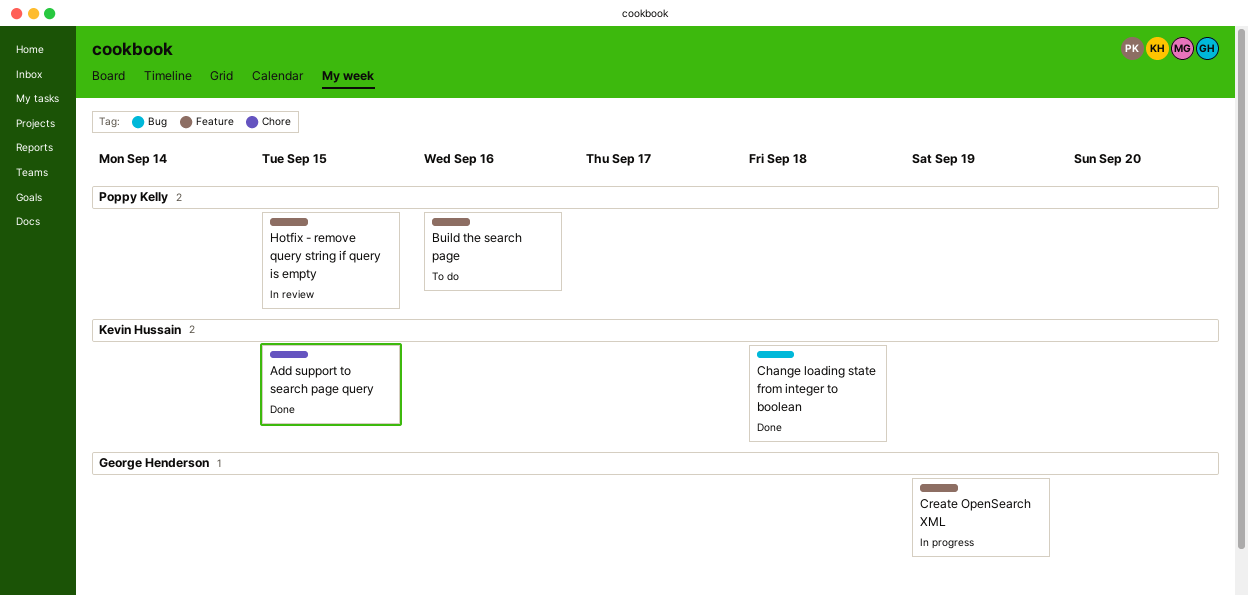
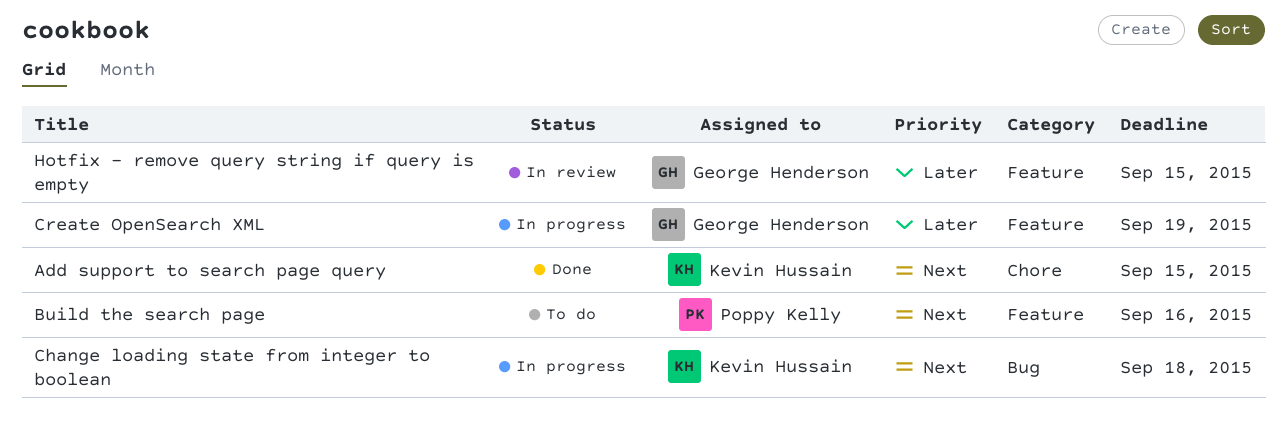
Change loading state from integer to boolean, status: Done -> In progress
Hotfix - remove query string if query is empty, owner: Poppy Kelly -> George Henderson

